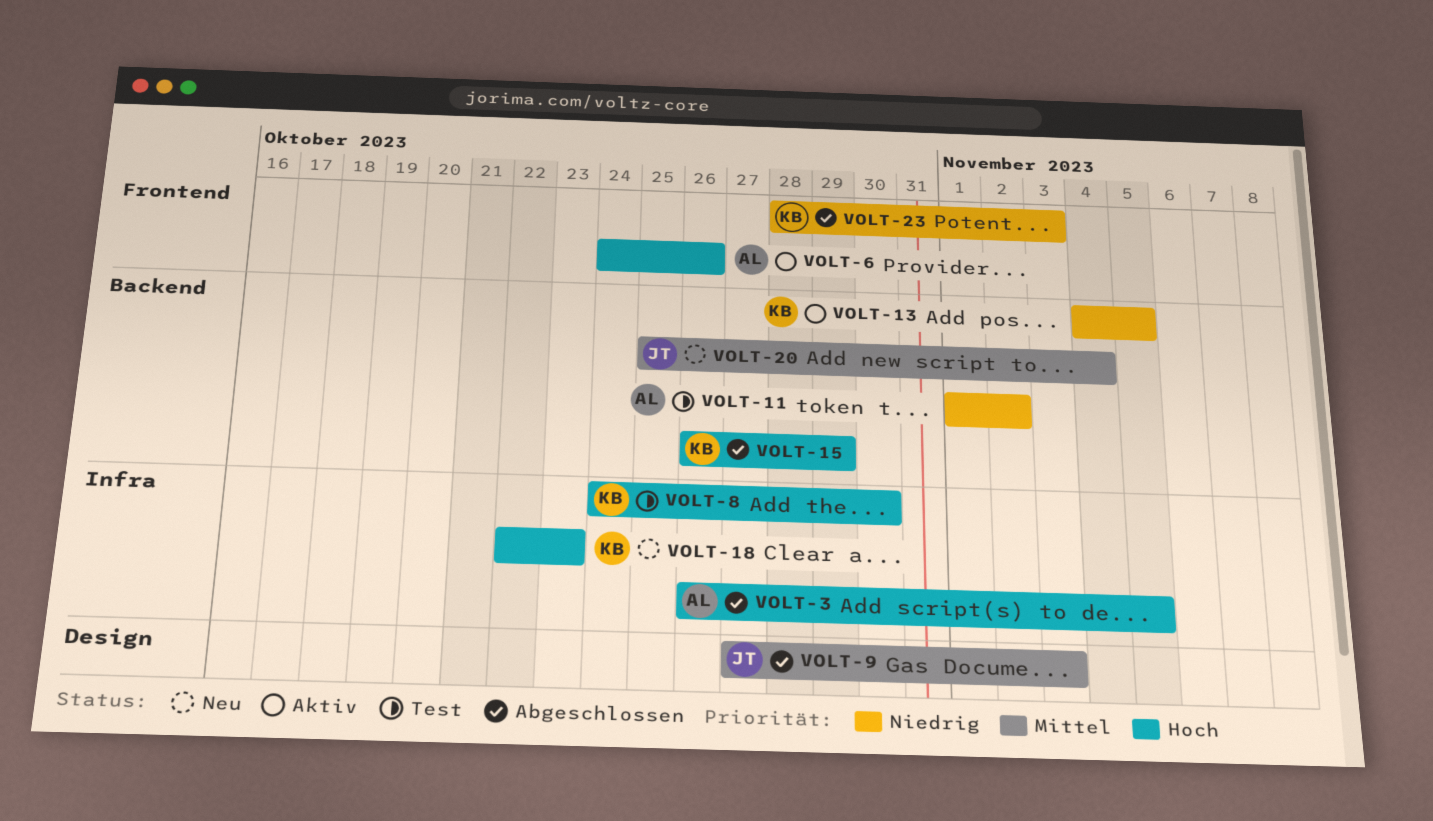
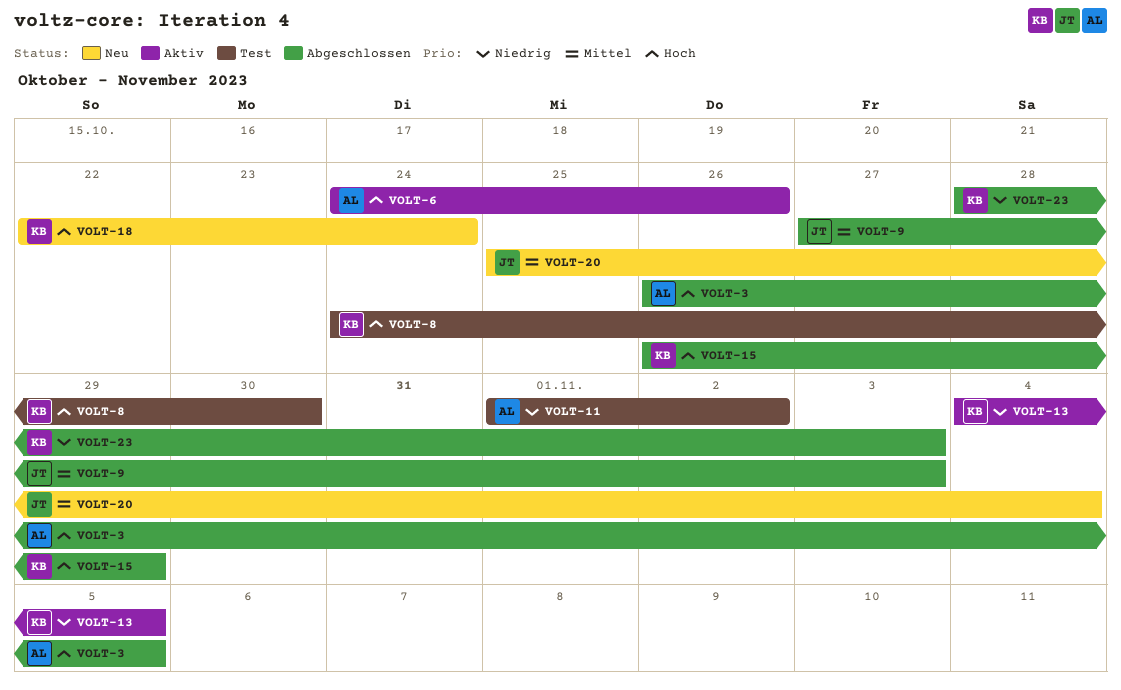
VOLT-18, due: Oct 23 -> Oct 24

